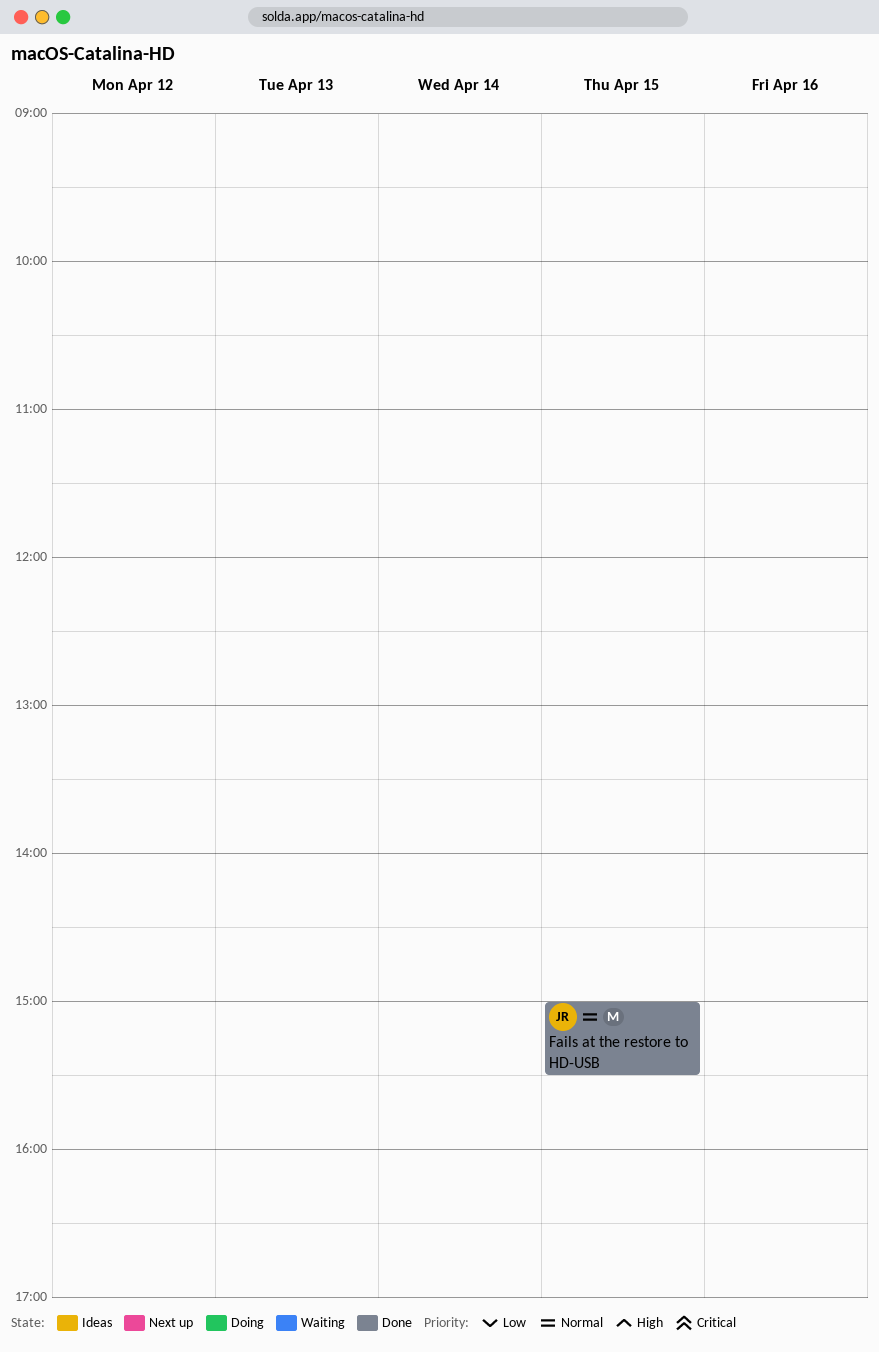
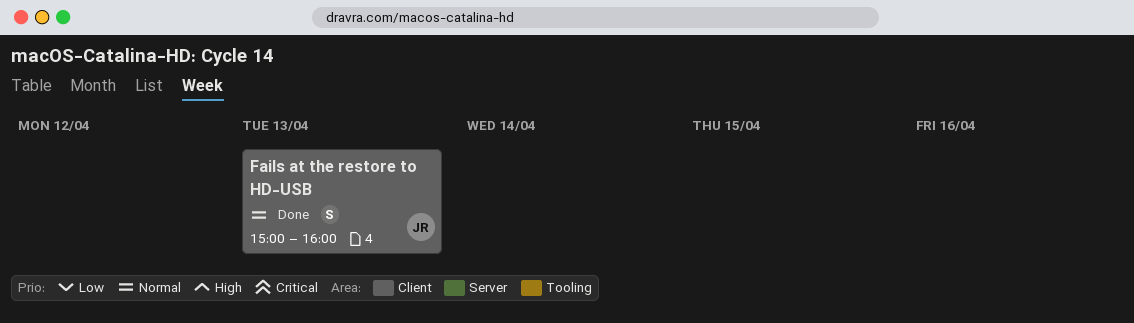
Fails at the restore to HD-USB, estimate: M -> S
Fails at the restore to HD-USB, day: Apr 15 -> Apr 13
Fails at the restore to HD-USB, ends: 15:30 -> 16:00

